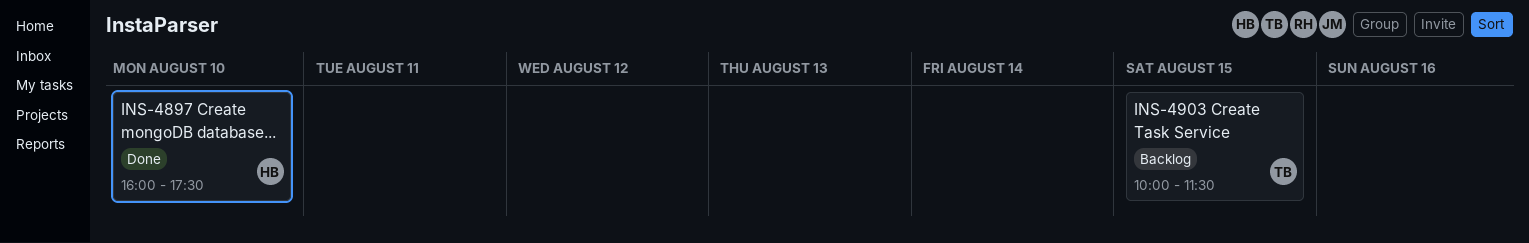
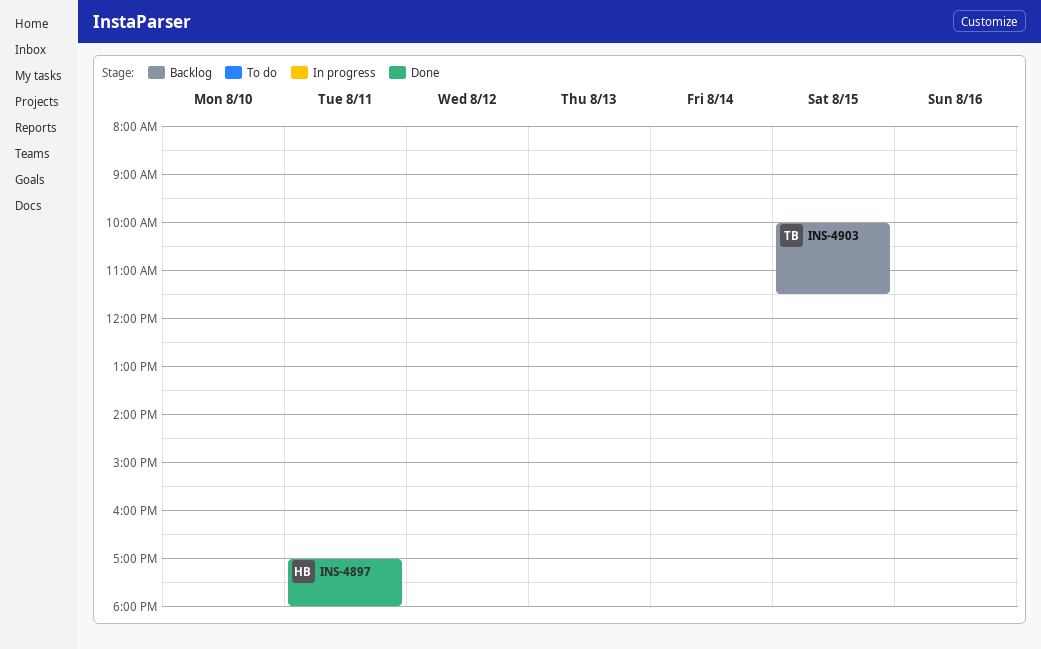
INS-4897, day: Aug 10 -> Aug 11
INS-4897, begins: 16:00 -> 17:00
INS-4897, ends: 17:30 -> 18:00

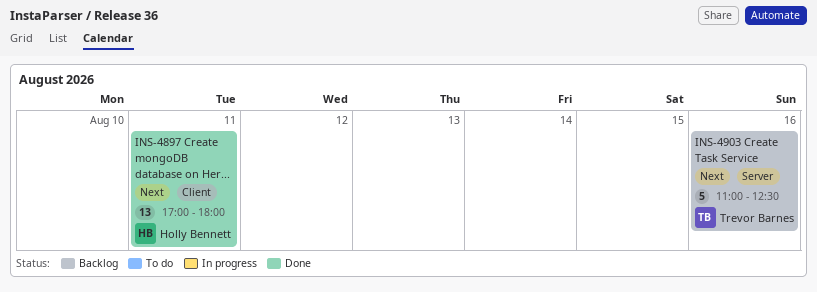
INS-4903, day: Aug 15 -> Aug 16
INS-4903, begins: 10:00 -> 11:00
INS-4903, ends: 11:30 -> 12:30

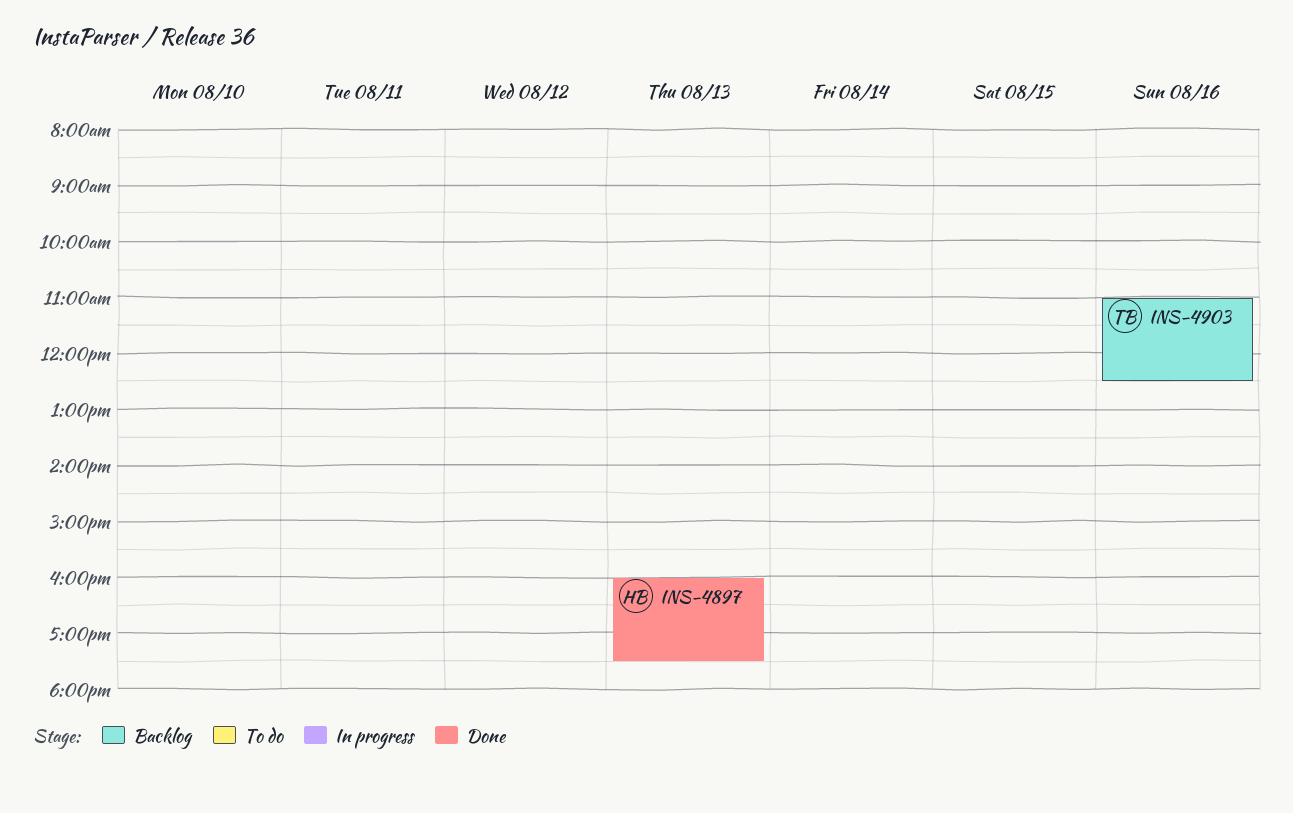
INS-4897, day: Aug 11 -> Aug 13
INS-4897, begins: 17:00 -> 16:00
INS-4897, ends: 18:00 -> 17:30

